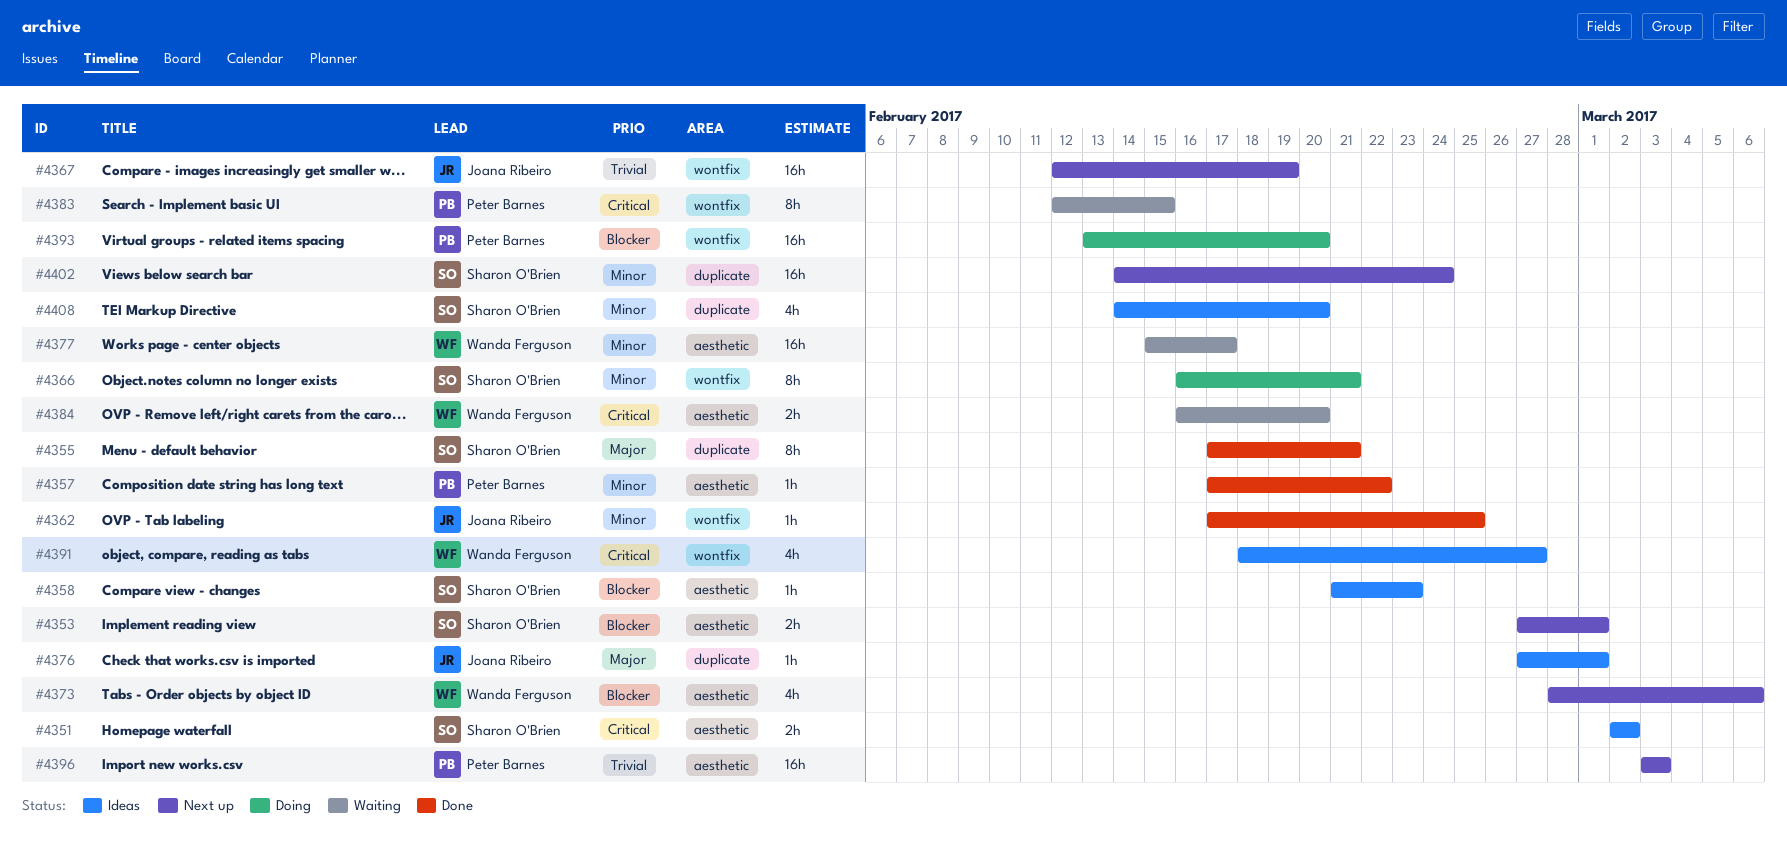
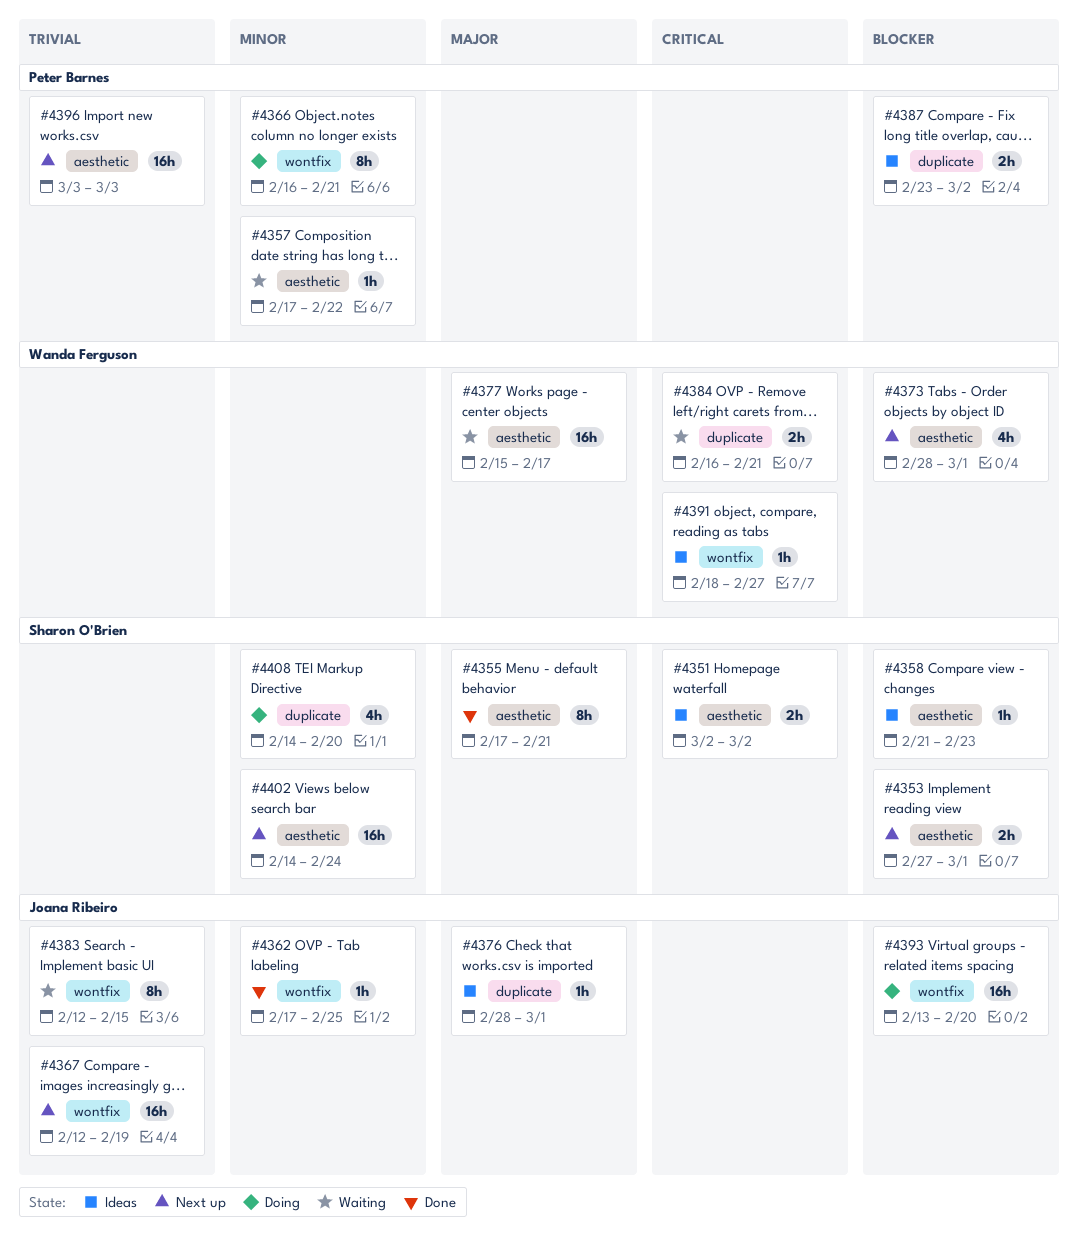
#4355, label: duplicate -> aesthetic
#4357, status: Done -> Waiting
#4366, owner: Sharon O'Brien -> Peter Barnes
#4373, due: Mar 6 -> Mar 1
#4376, start: Feb 27 -> Feb 28
#4377, priority: Minor -> Major
#4383, owner: Peter Barnes -> Joana Ribeiro
#4383, priority: Critical -> Trivial
#4384, label: aesthetic -> duplicate
#4384, due: Feb 20 -> Feb 21
#4387: none -> present
#4391, estimate: 4h -> 1h
#4393, owner: Peter Barnes -> Joana Ribeiro
#4402, label: duplicate -> aesthetic
#4408, status: Ideas -> Doing

